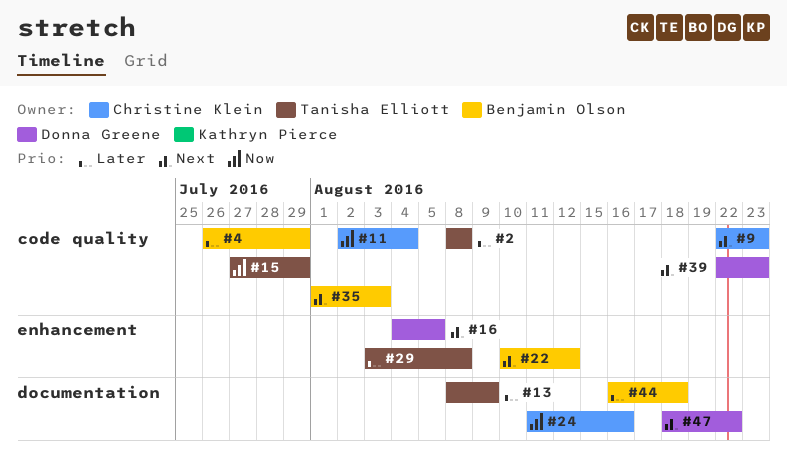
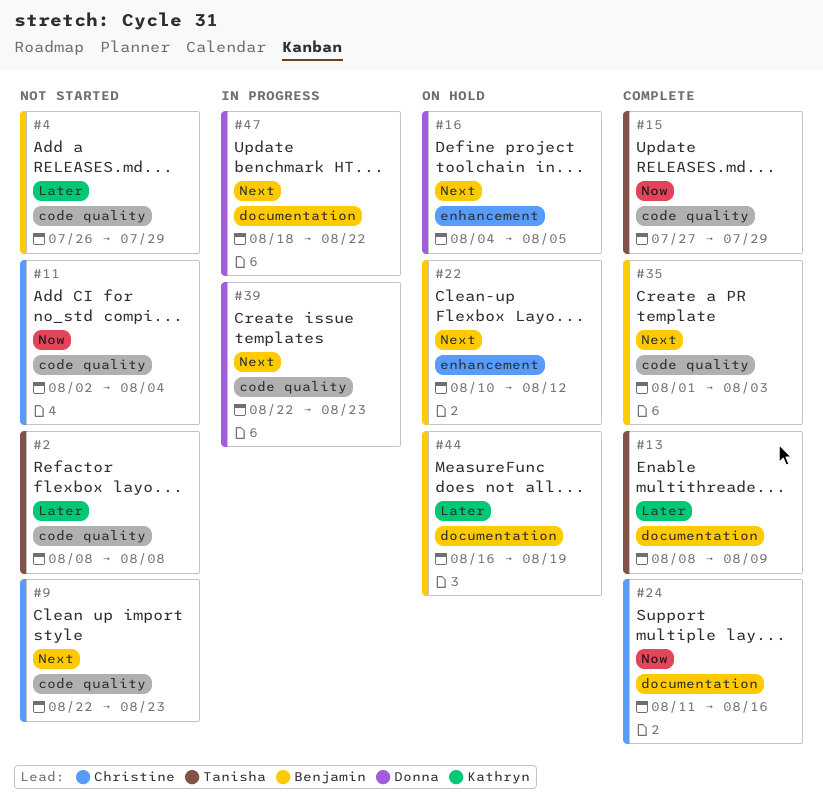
#29: present -> none
#44, due: Aug 18 -> Aug 19

